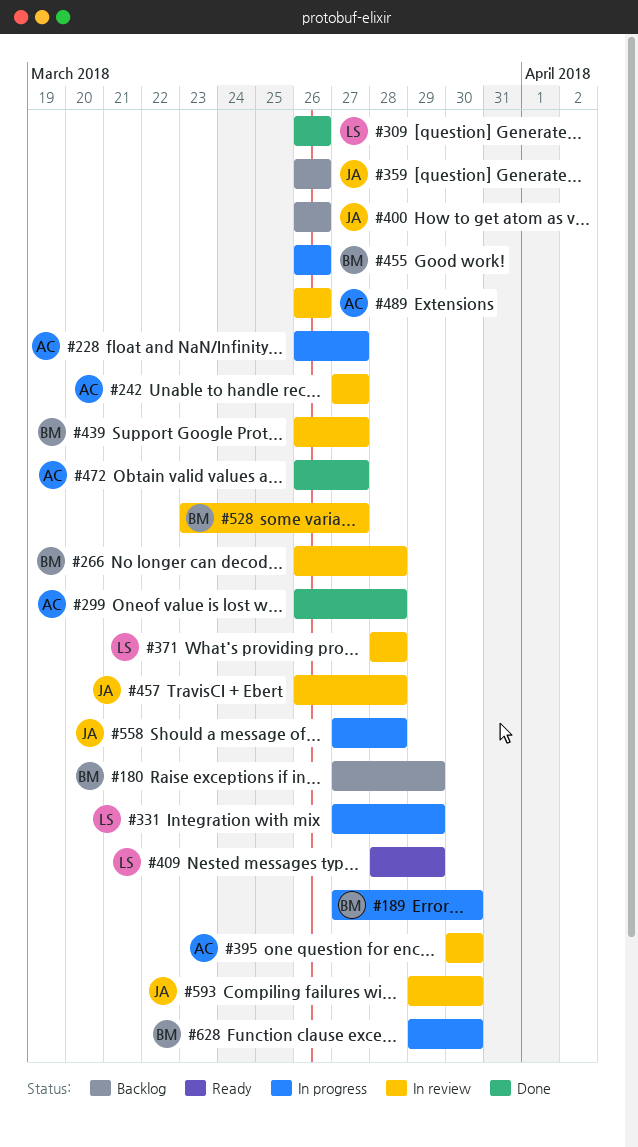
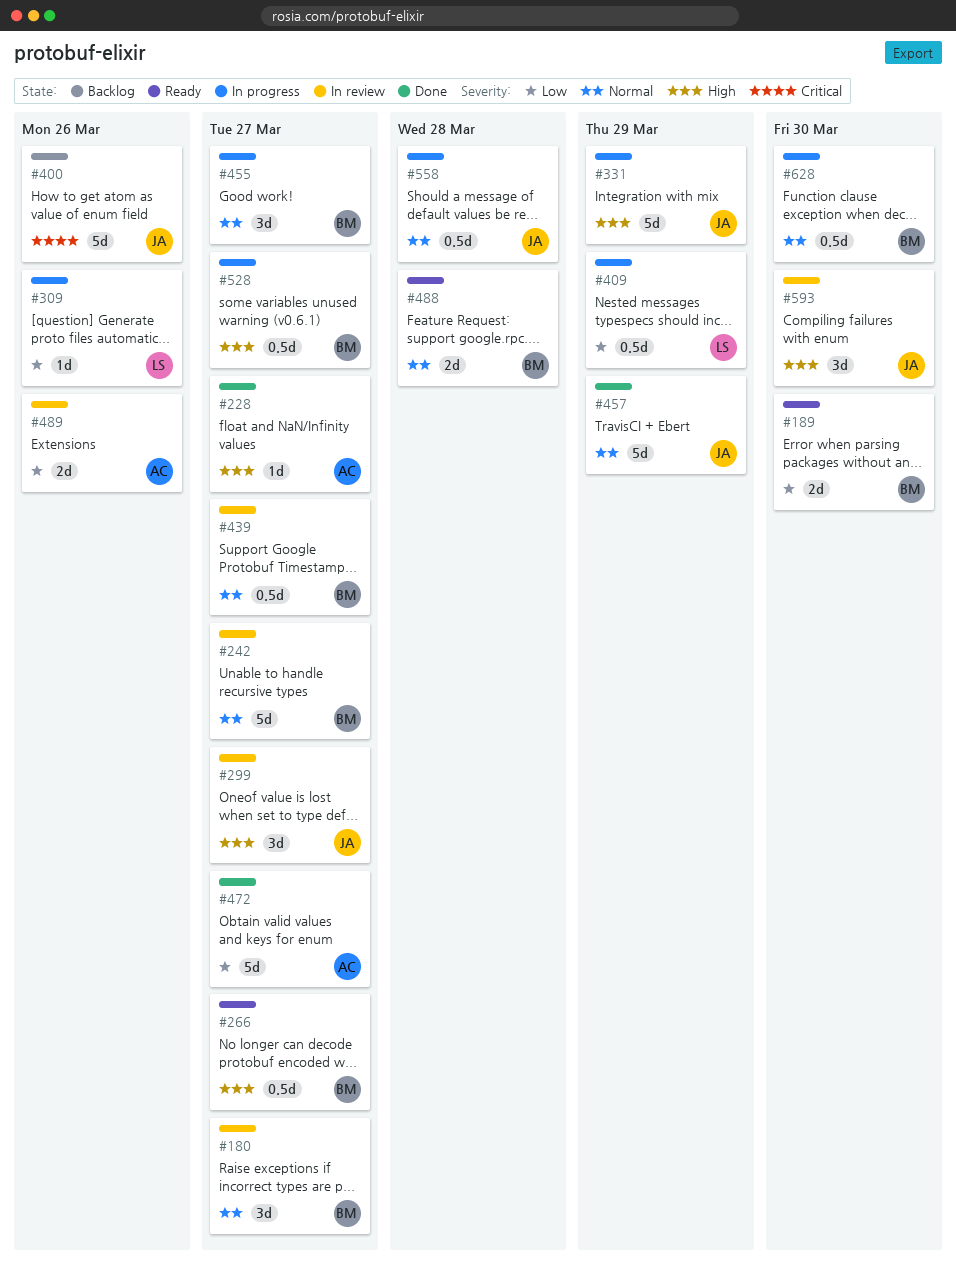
#180, status: Backlog -> In review
#180, due: Mar 29 -> Mar 27
#189, status: In progress -> Ready
#228, status: In progress -> Done
#242, owner: AC -> BM
#266, status: In review -> Ready
#266, due: Mar 28 -> Mar 27
#299, status: Done -> In review
#299, owner: AC -> JA
#299, due: Mar 28 -> Mar 27
#309, status: Done -> In progress
#331, owner: LS -> JA
#359: present -> none
#371: present -> none
#395: present -> none
#409, status: Ready -> In progress
#455, due: Mar 26 -> Mar 27
#457, status: In review -> Done
#457, due: Mar 28 -> Mar 29
#488: none -> present
#528, status: In review -> In progress

